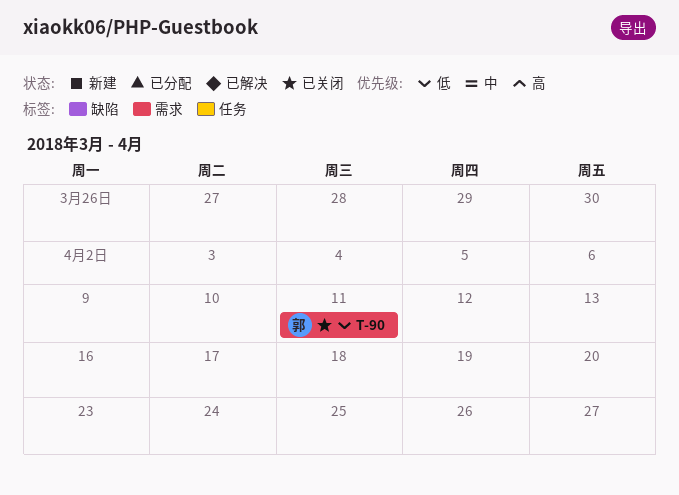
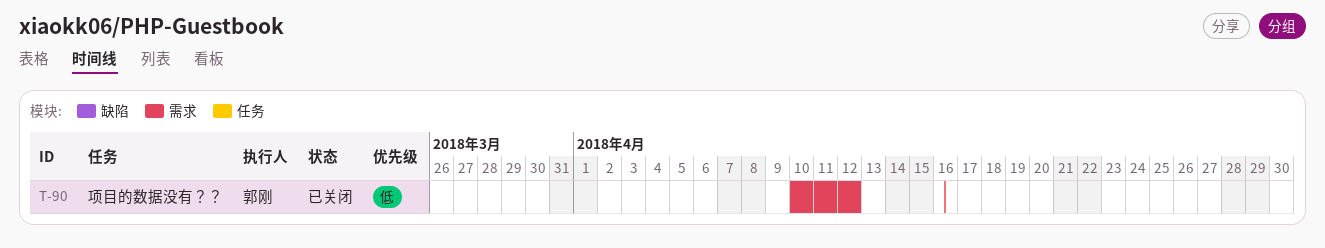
T-90, start: Apr 11 -> Apr 10
T-90, due: Apr 11 -> Apr 12

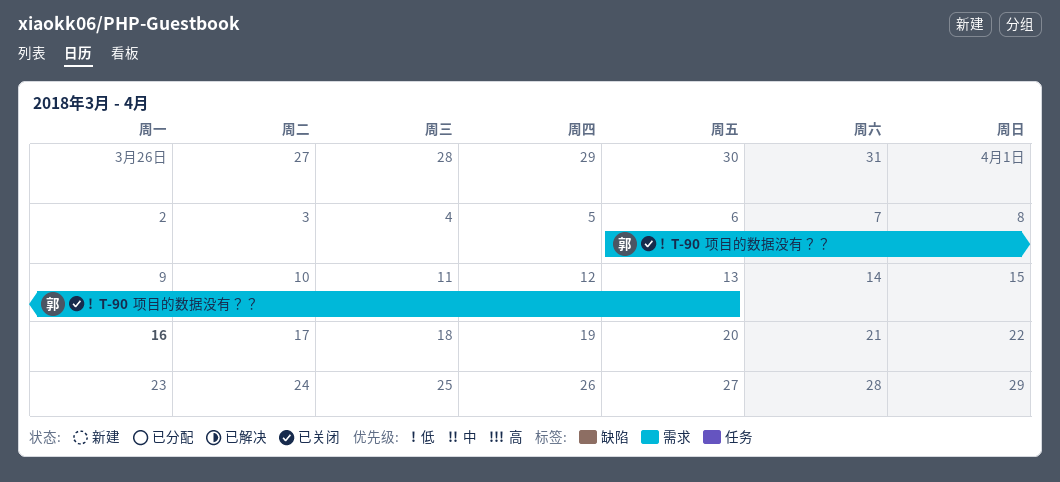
T-90, start: Apr 10 -> Apr 6
T-90, due: Apr 12 -> Apr 13

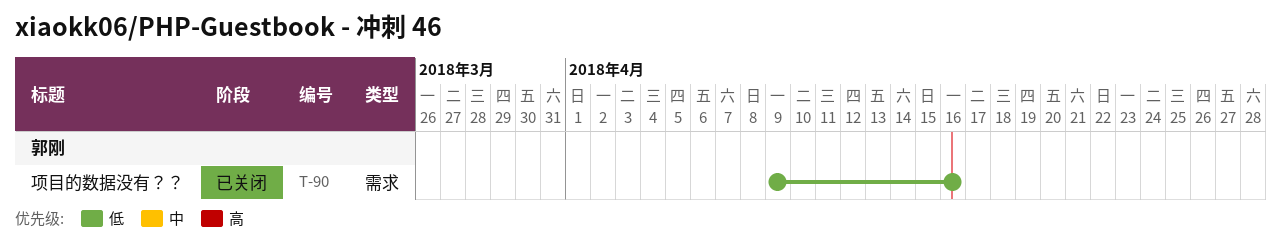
T-90, start: Apr 6 -> Apr 9
T-90, due: Apr 13 -> Apr 16

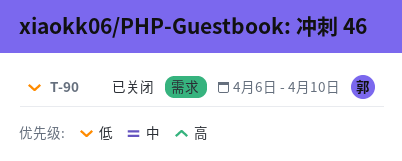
T-90, start: Apr 9 -> Apr 6
T-90, due: Apr 16 -> Apr 10

